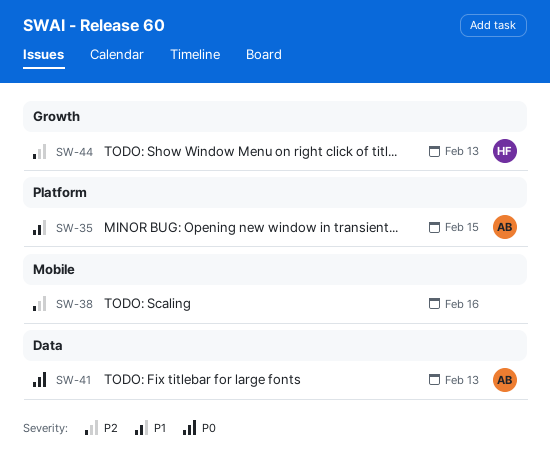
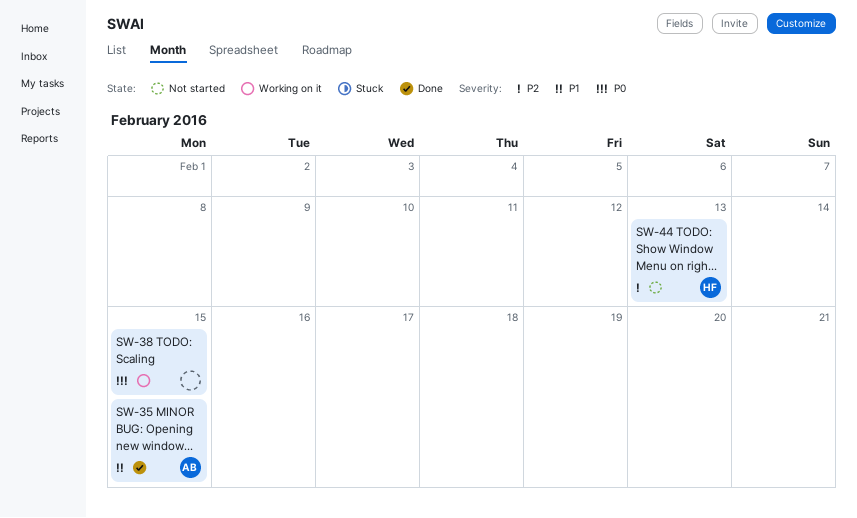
SW-38, priority: P2 -> P0
SW-38, due: Feb 16 -> Feb 15
SW-41: present -> none

